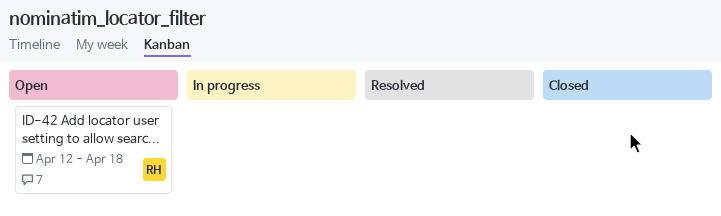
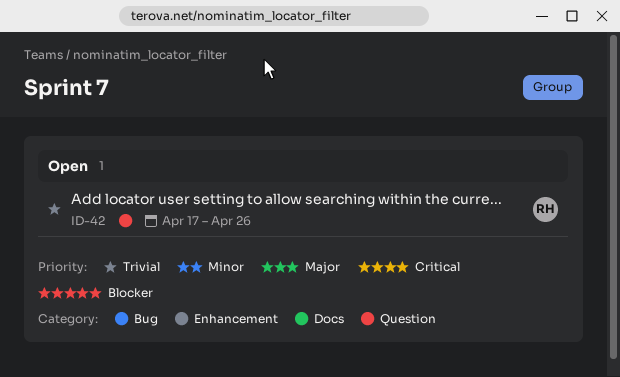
ID-42, start: Apr 12 -> Apr 17
ID-42, due: Apr 18 -> Apr 26

